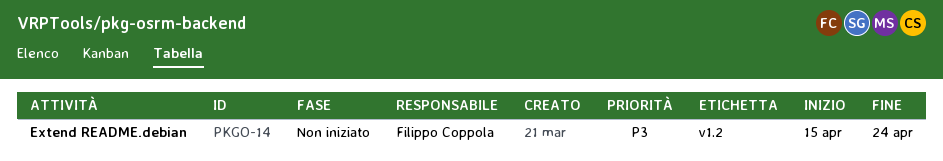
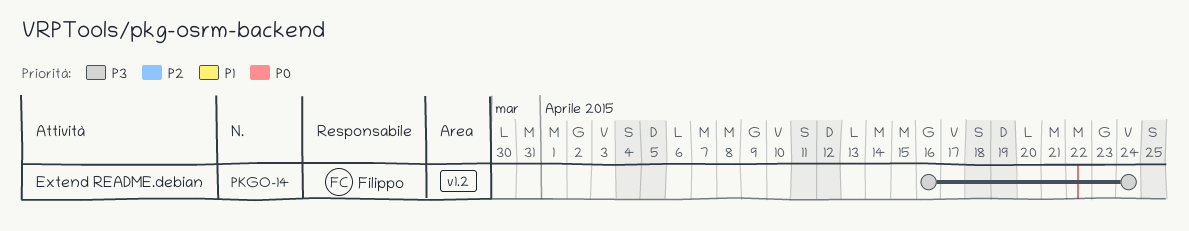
PKGO-14, start: Apr 15 -> Apr 16

